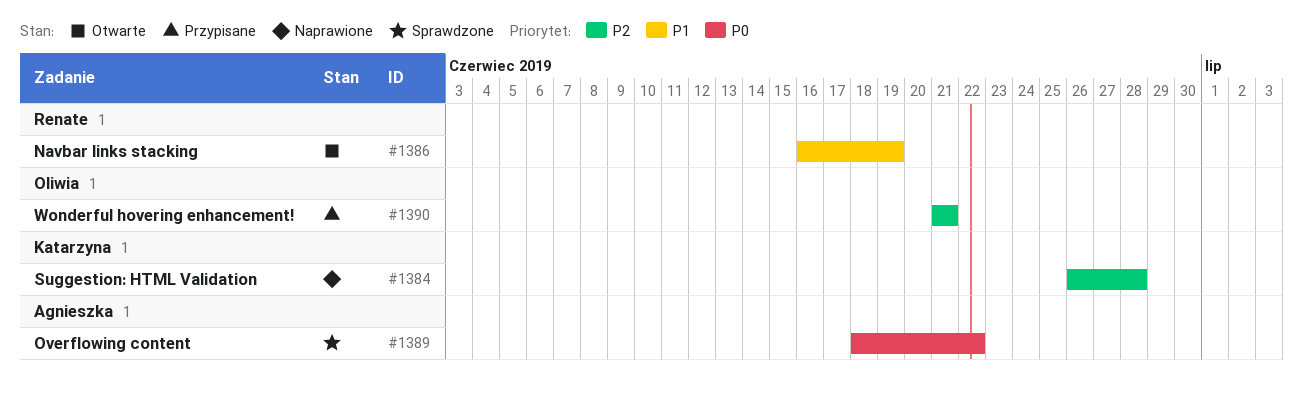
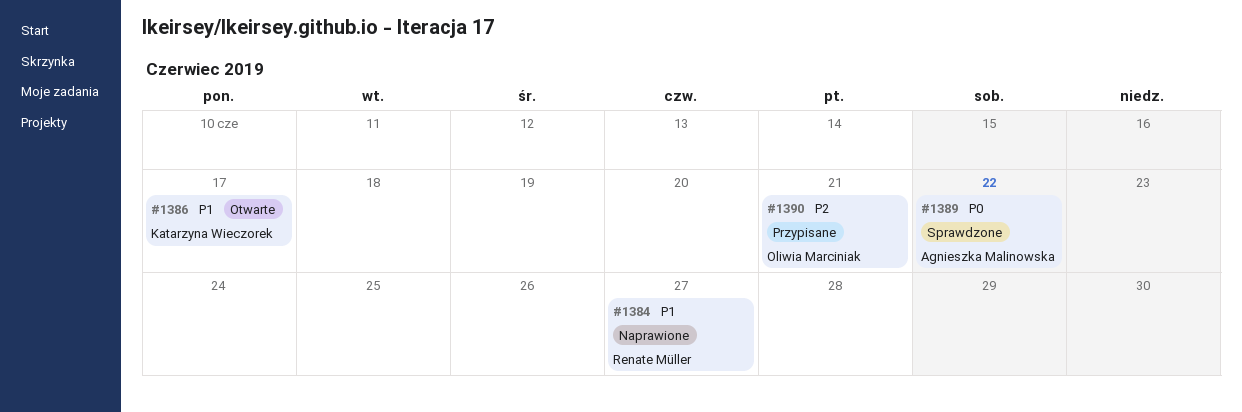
#1384, owner: Katarzyna Wieczorek -> Renate Müller
#1384, priority: P2 -> P1
#1384, due: Jun 28 -> Jun 27
#1386, owner: Renate Müller -> Katarzyna Wieczorek
#1386, due: Jun 19 -> Jun 17

